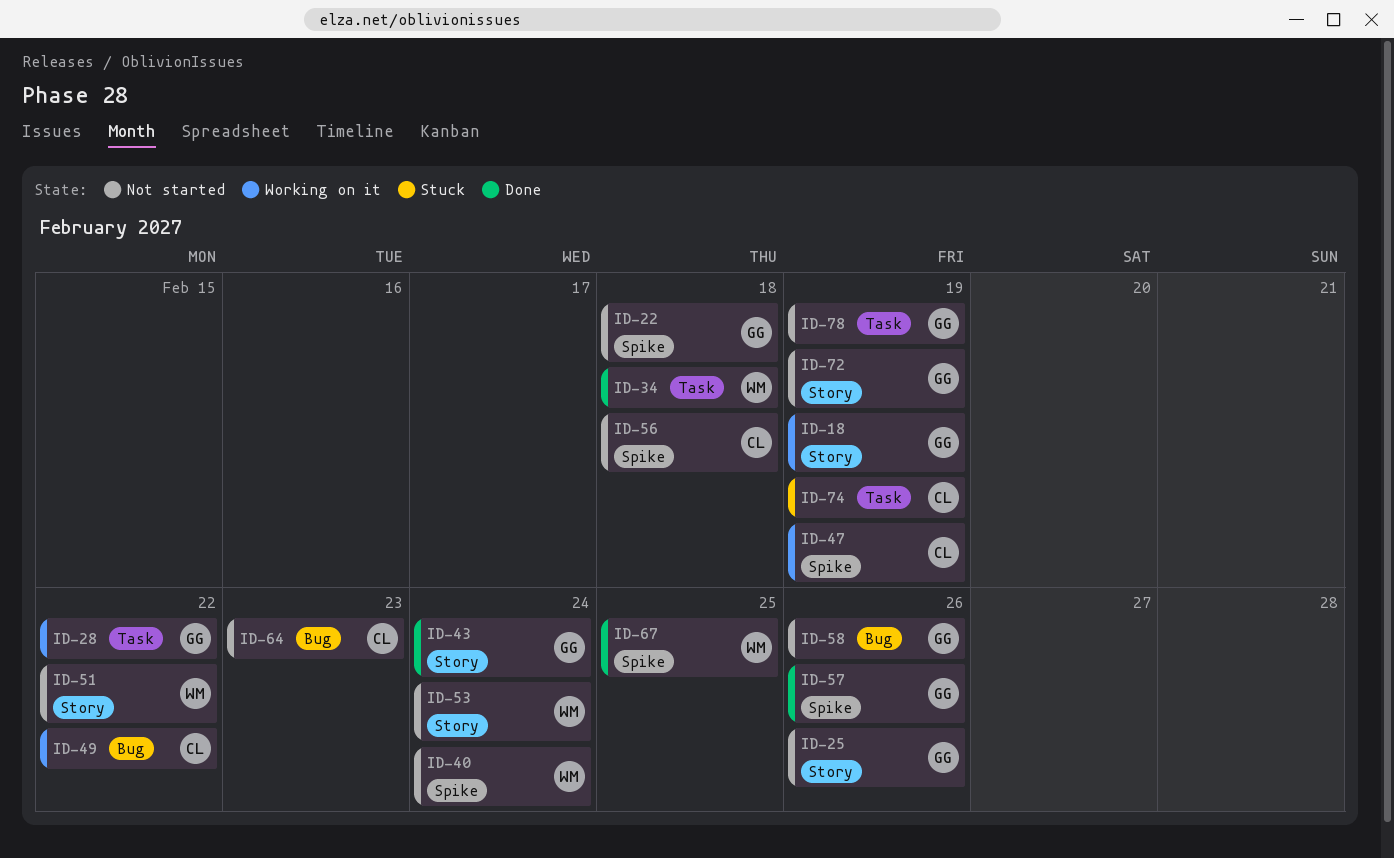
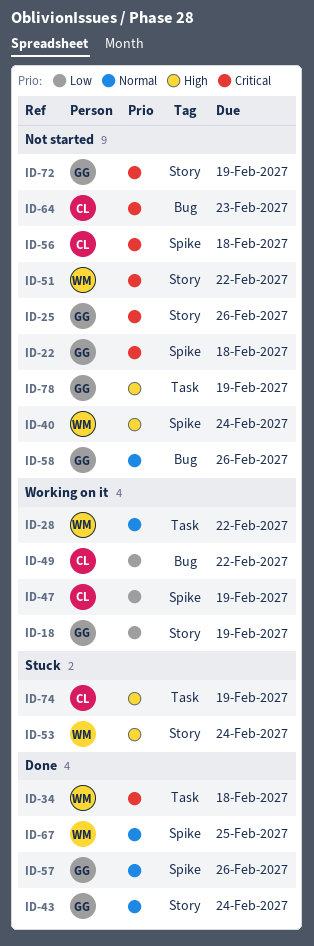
ID-28, owner: GG -> WM
ID-53, status: Not started -> Stuck

